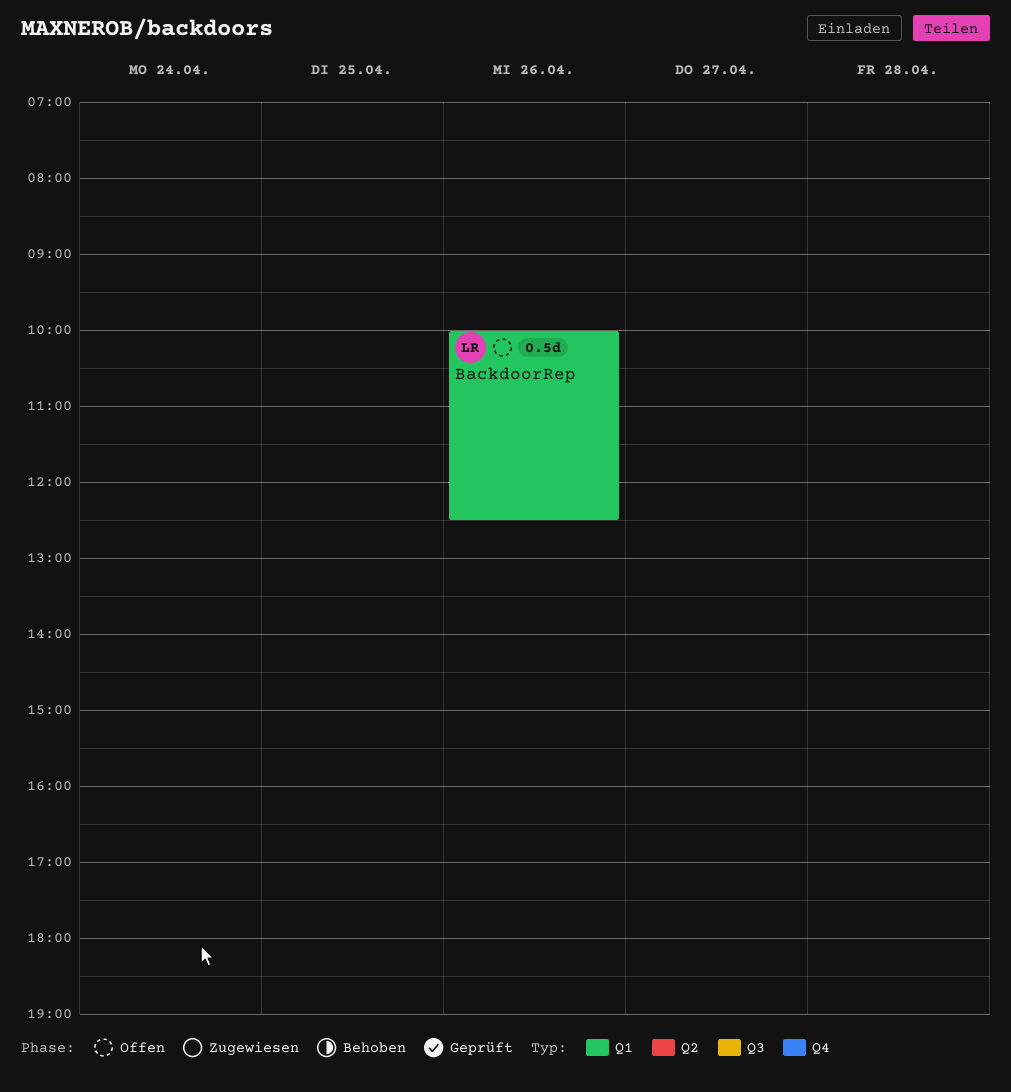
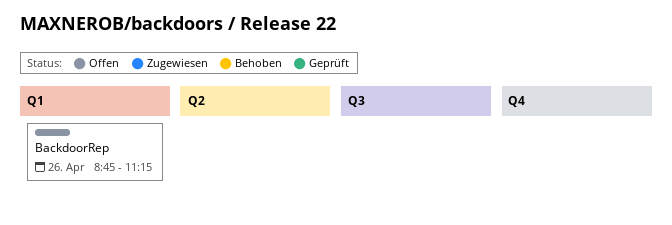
BackdoorRep, begins: 10:00 -> 08:45
BackdoorRep, ends: 12:30 -> 11:15

